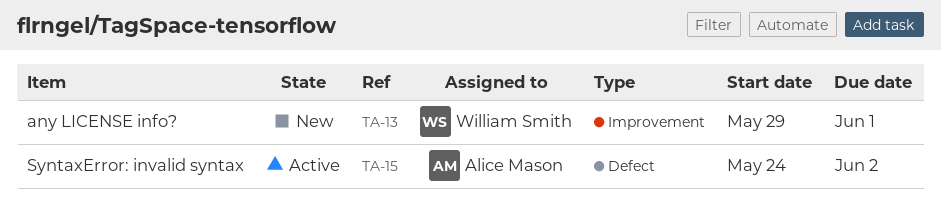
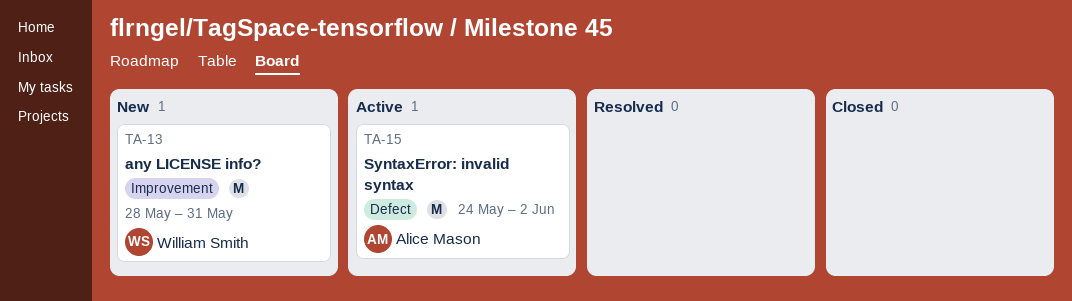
TA-13, start: May 29 -> May 28
TA-13, due: Jun 1 -> May 31

